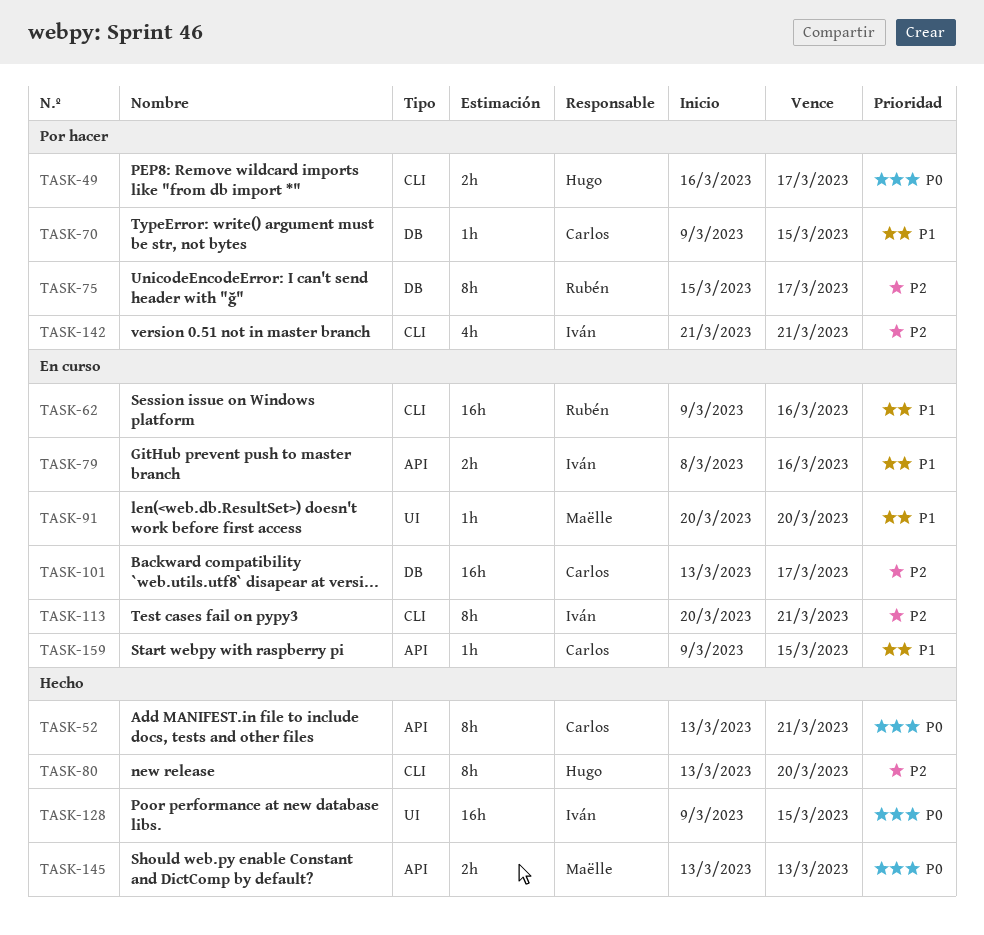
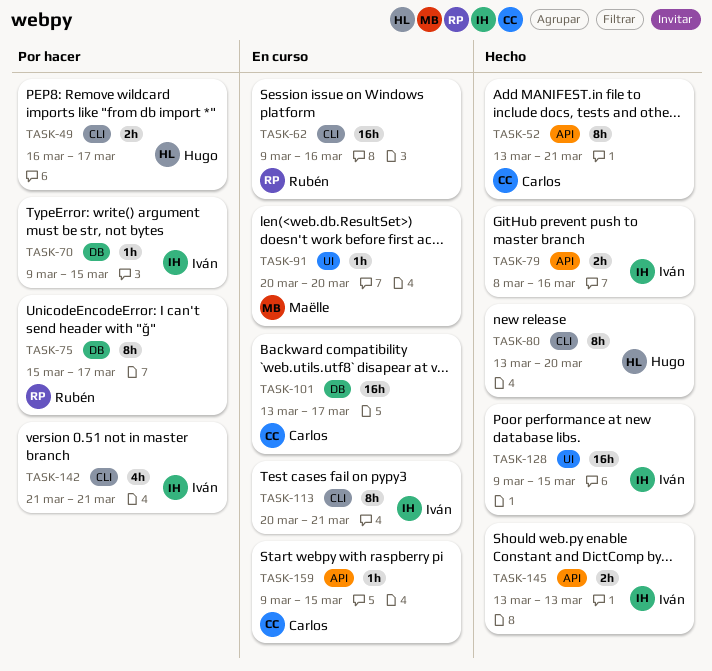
TASK-70, owner: Carlos -> Iván
TASK-79, status: En curso -> Hecho
TASK-145, owner: Maëlle -> Iván

